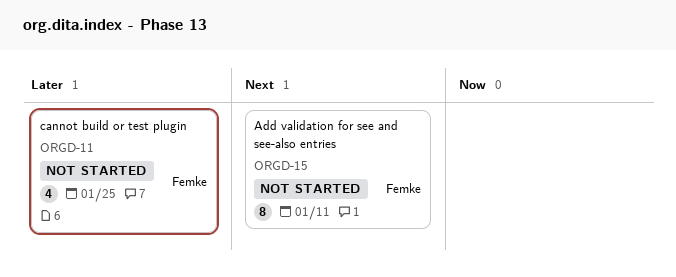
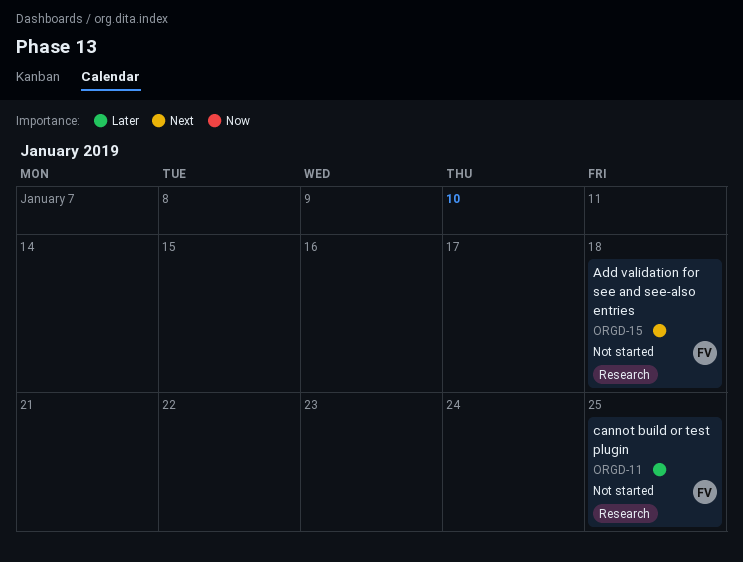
ORGD-15, due: Jan 11 -> Jan 18

